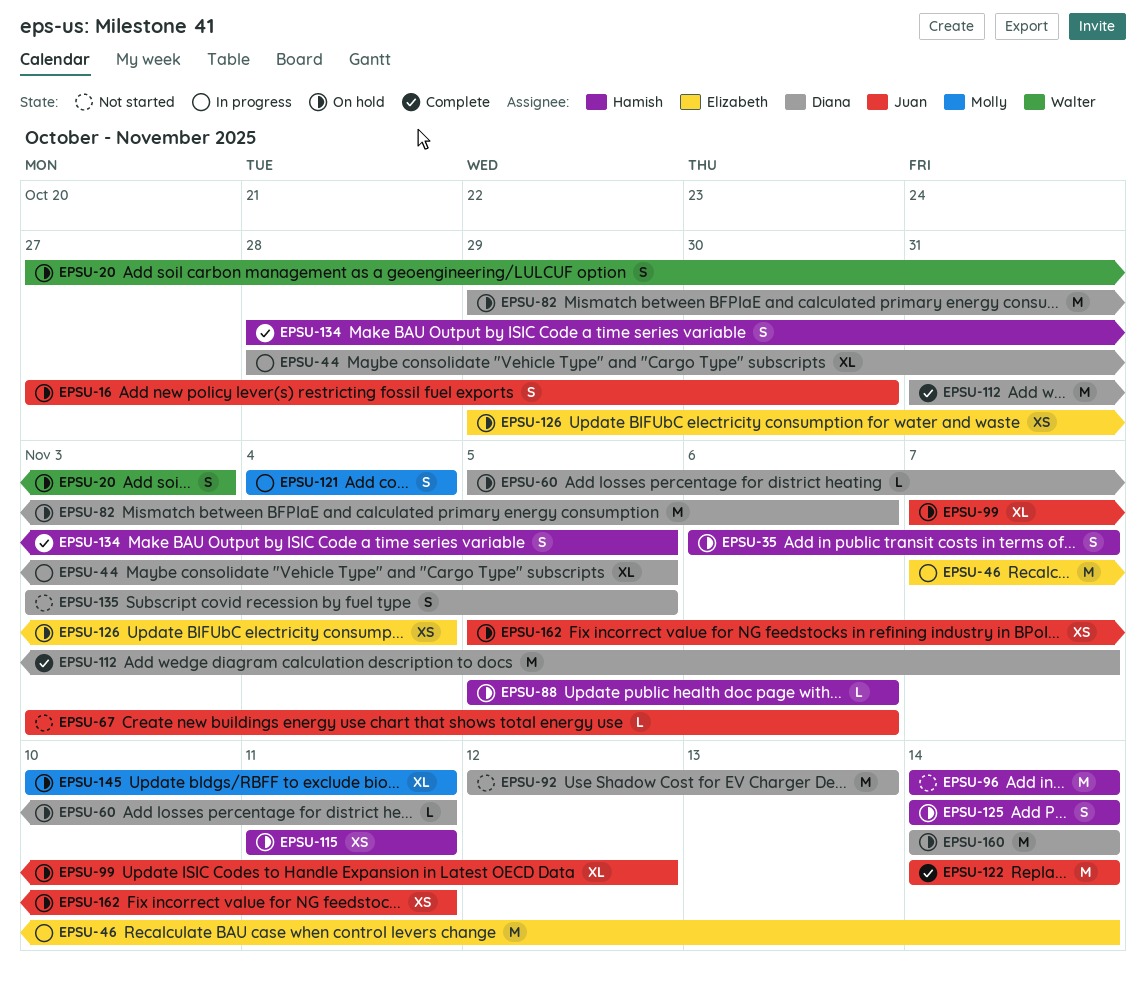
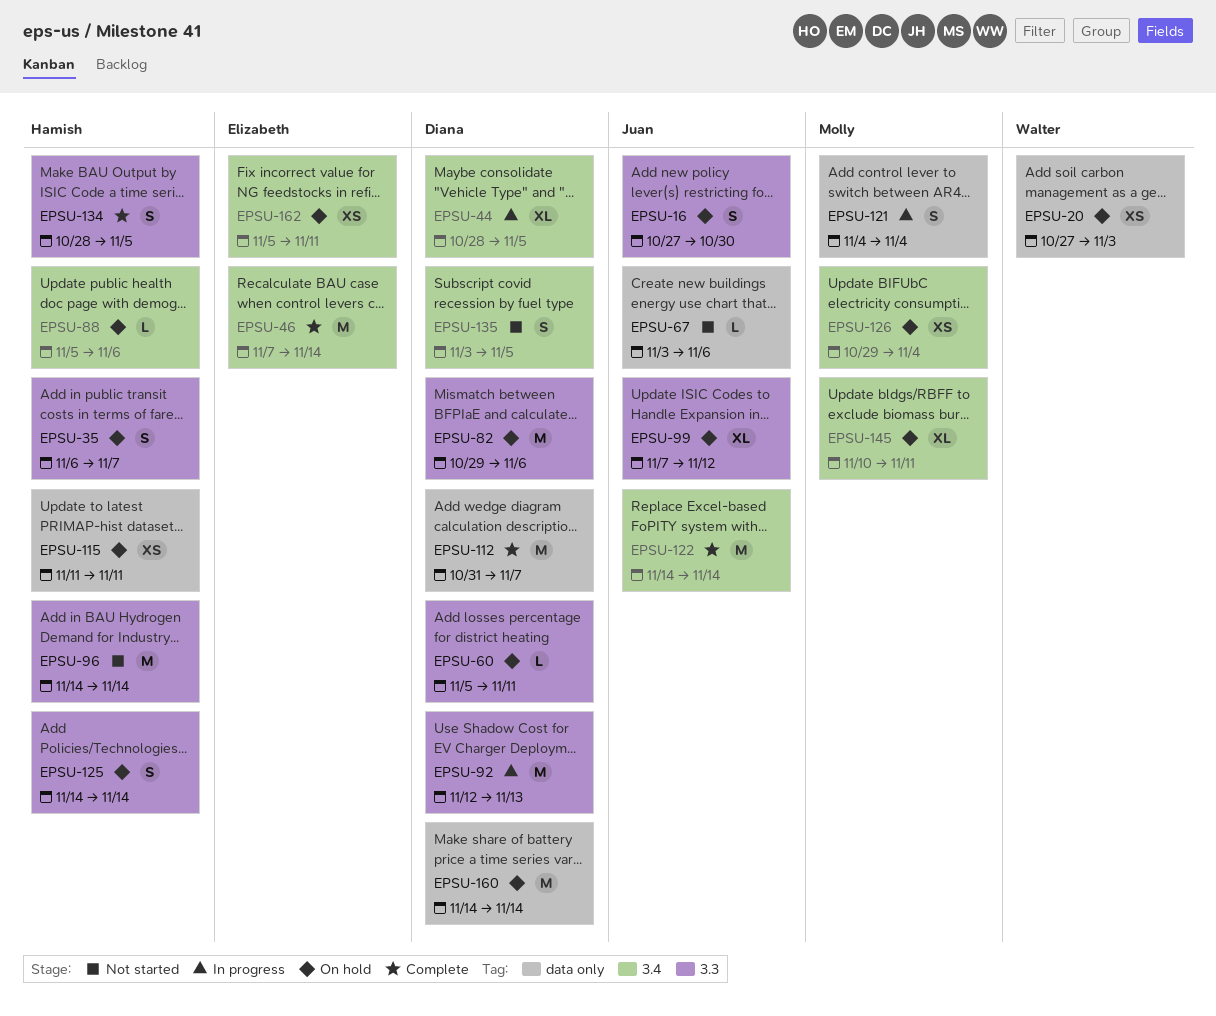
EPSU-20, estimate: S -> XS
EPSU-46, status: In progress -> Complete
EPSU-92, status: Not started -> In progress
EPSU-126, owner: Elizabeth -> Molly
EPSU-162, owner: Juan -> Elizabeth

